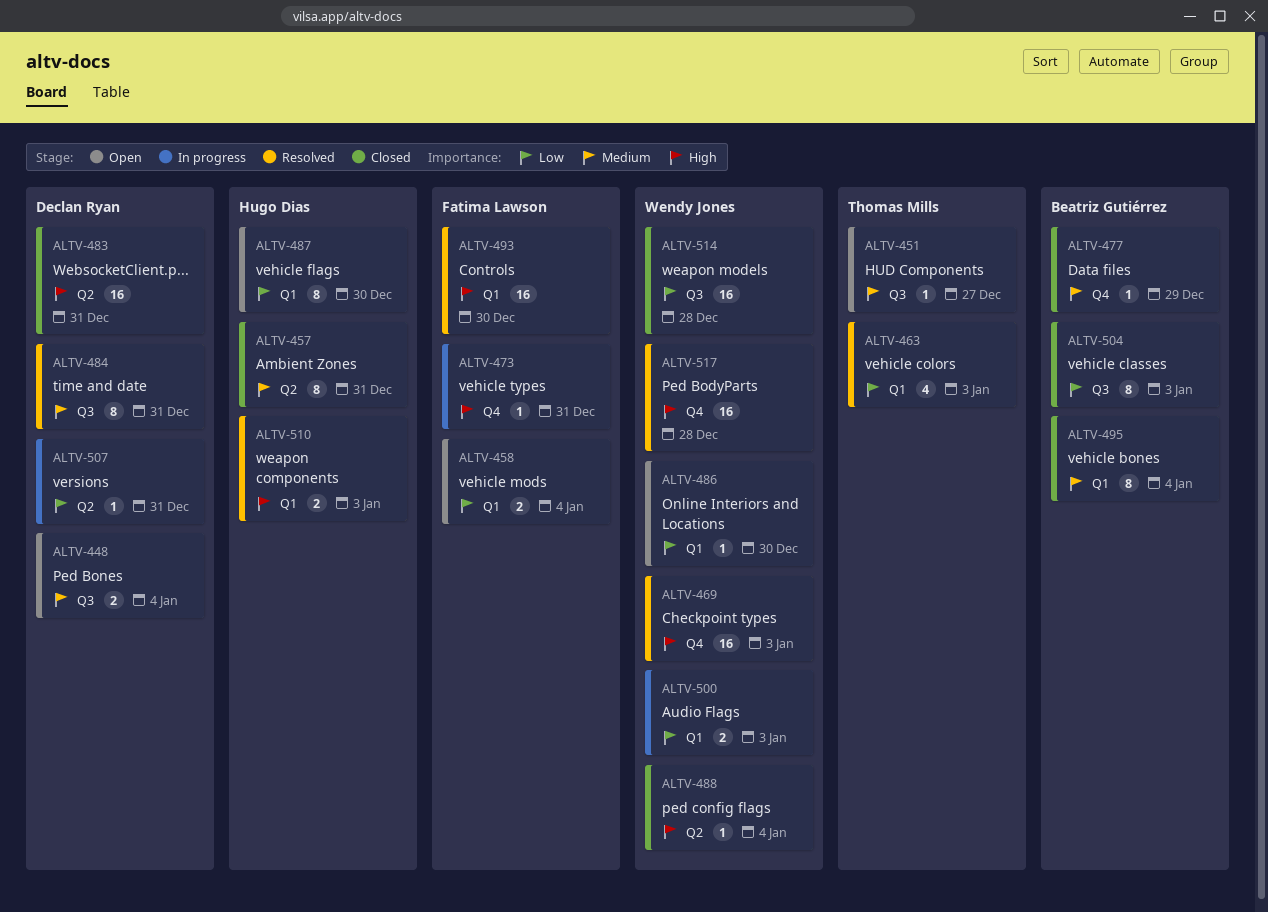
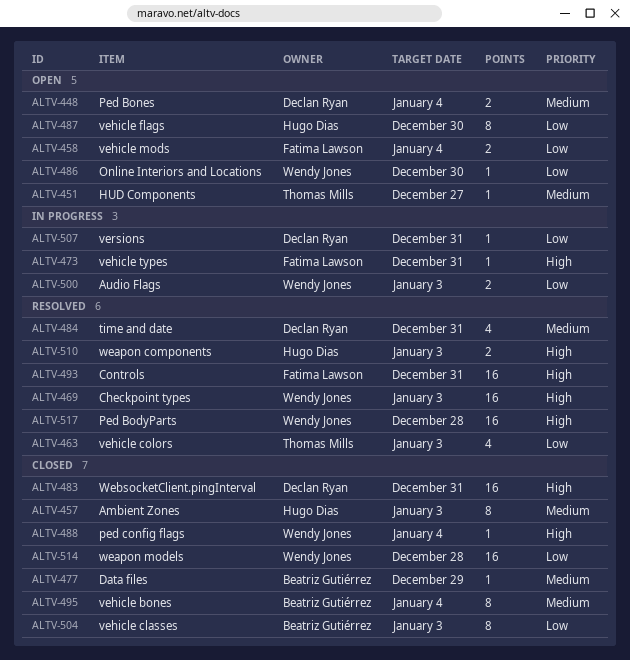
ALTV-457, due: Dec 31 -> Jan 3
ALTV-484, estimate: 8 -> 4
ALTV-493, due: Dec 30 -> Dec 31

